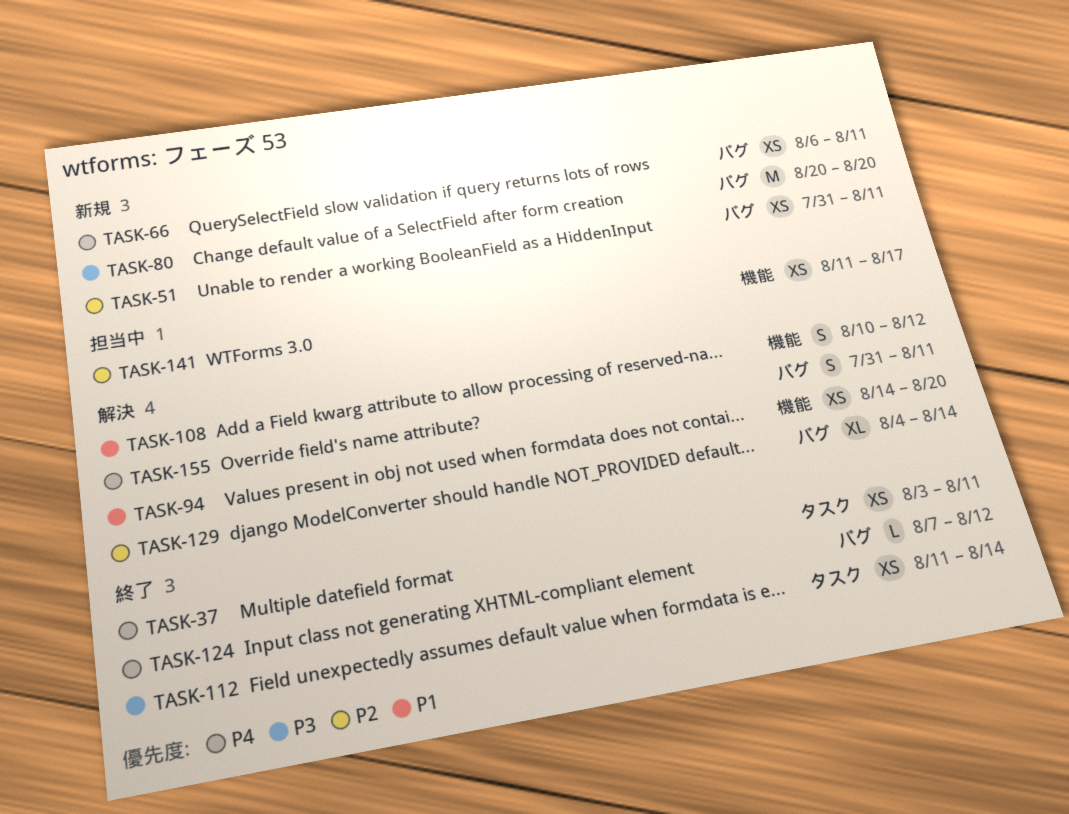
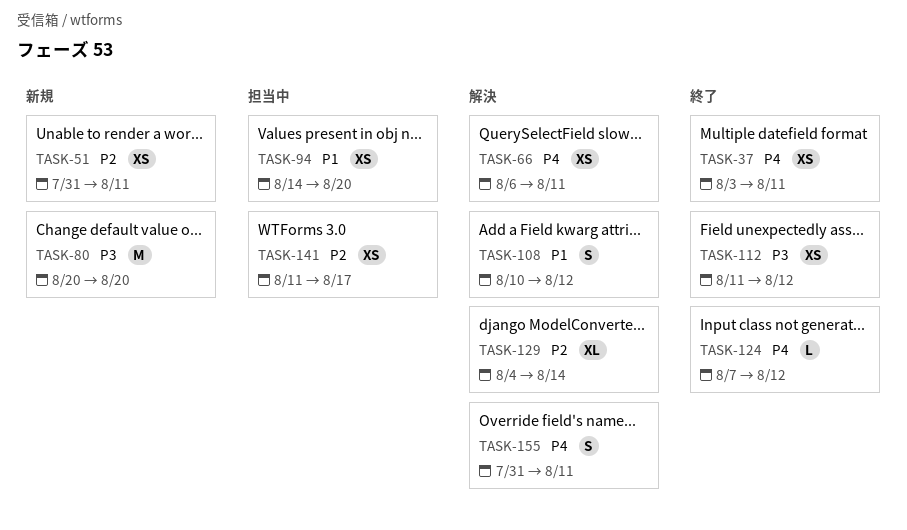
TASK-66, status: 新規 -> 解決
TASK-94, status: 解決 -> 担当中
TASK-112, due: Aug 14 -> Aug 12

